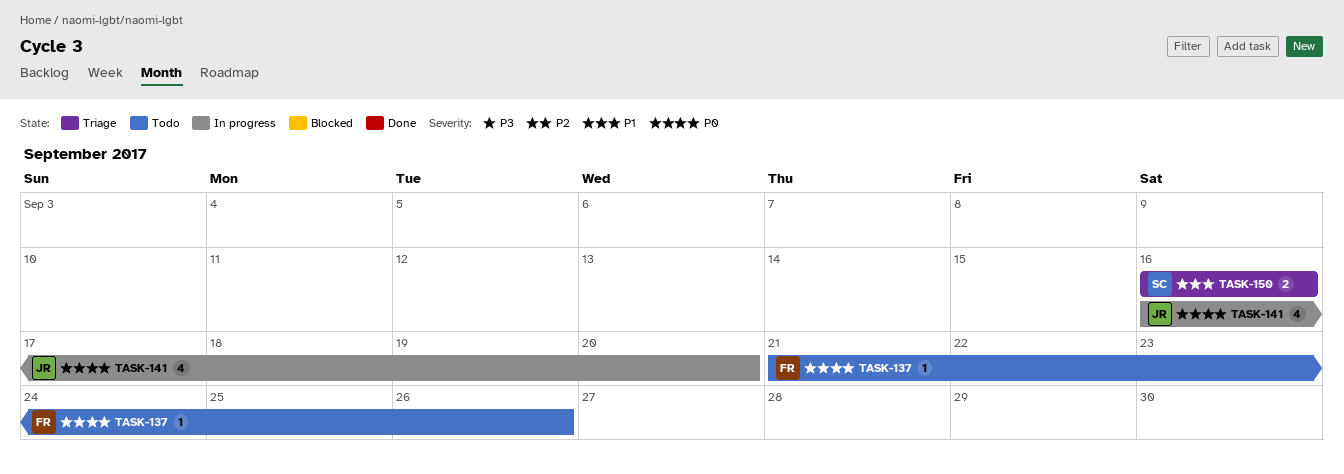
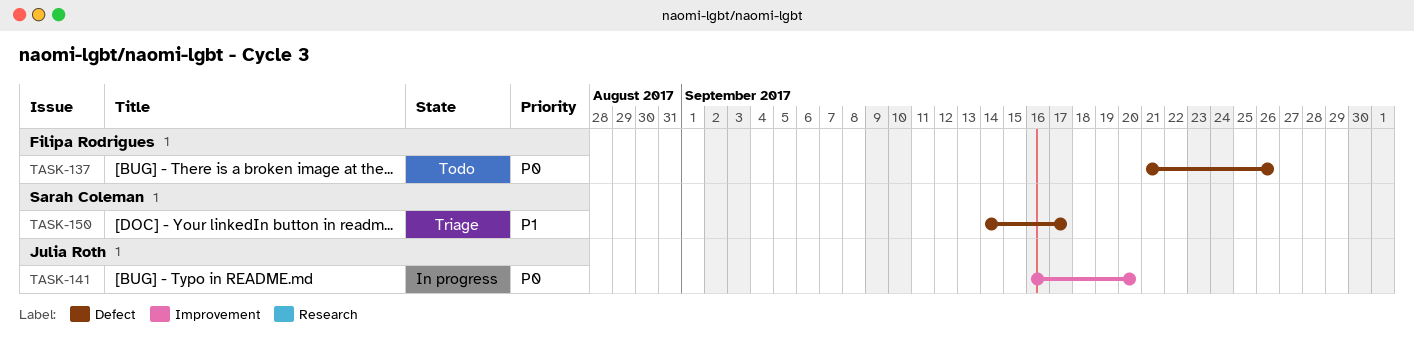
TASK-150, start: Sep 16 -> Sep 14
TASK-150, due: Sep 16 -> Sep 17

